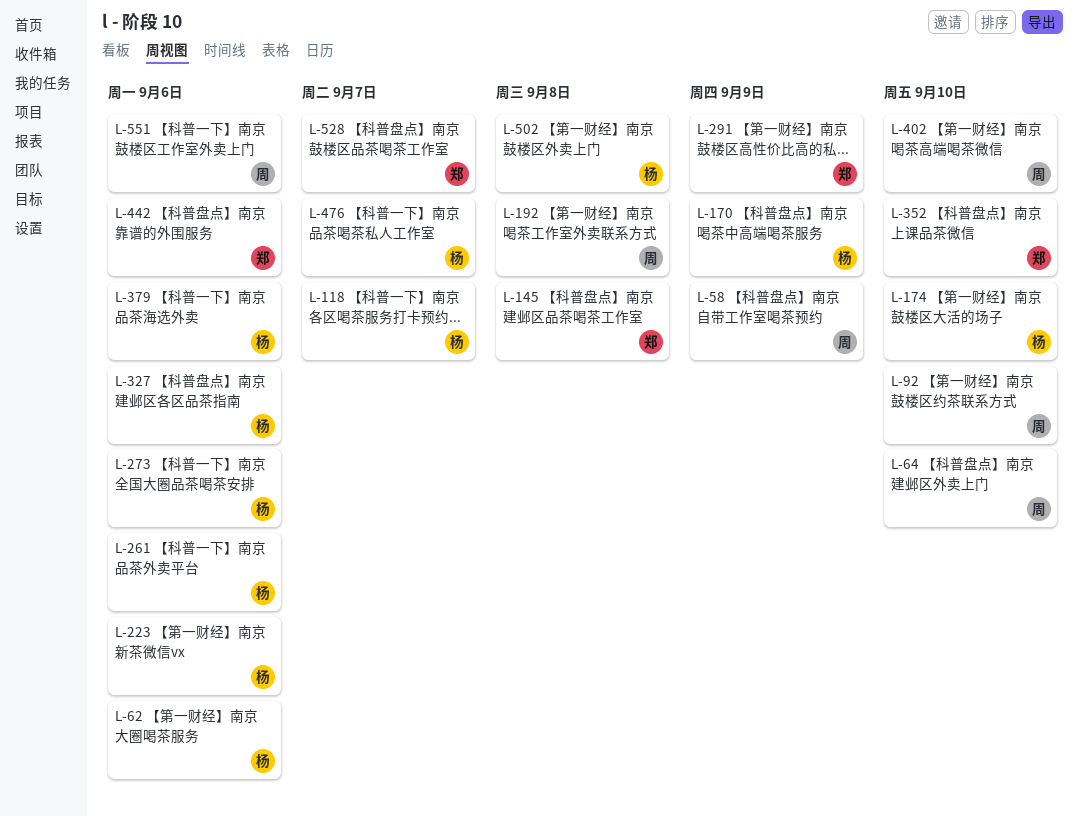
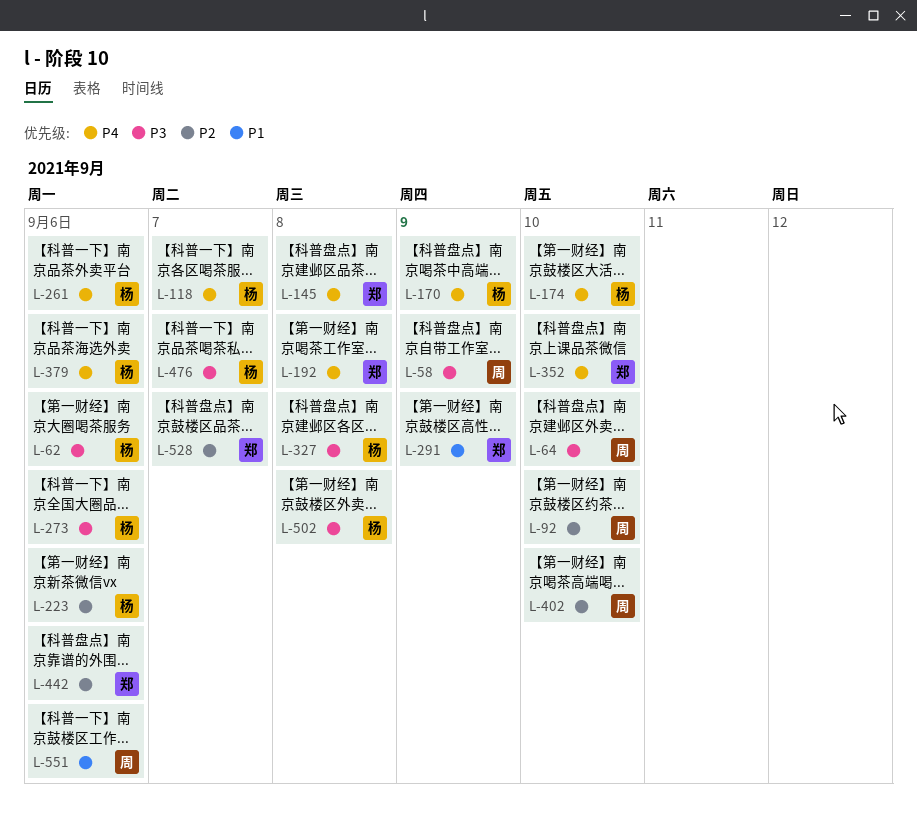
L-192, owner: 周 -> 郑
L-327, due: Sep 6 -> Sep 8

